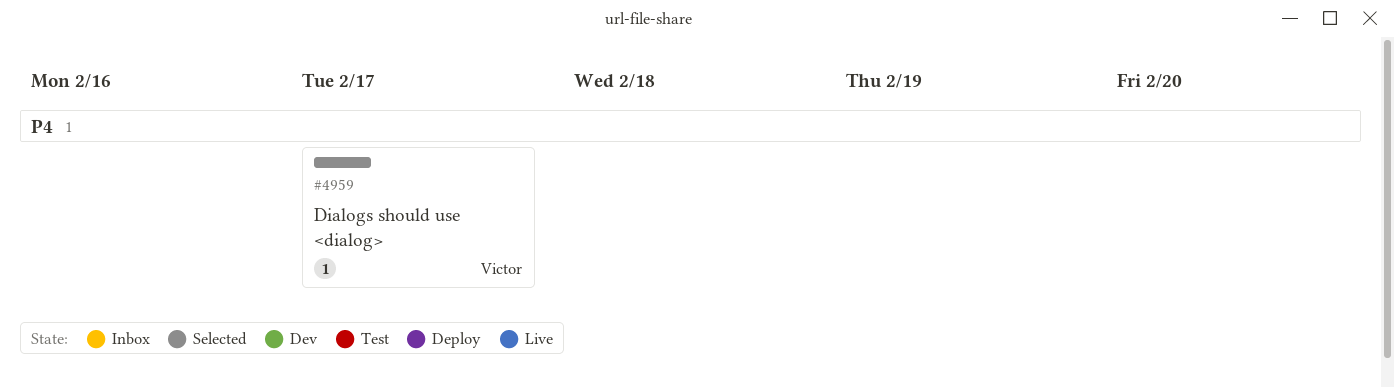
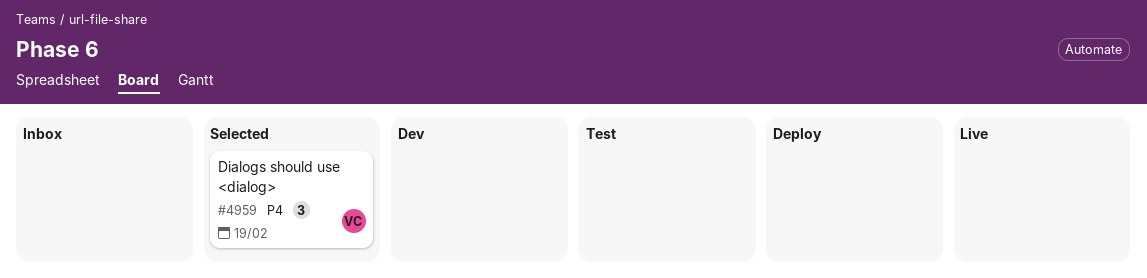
#4959, estimate: 1 -> 3
#4959, due: Feb 17 -> Feb 19

